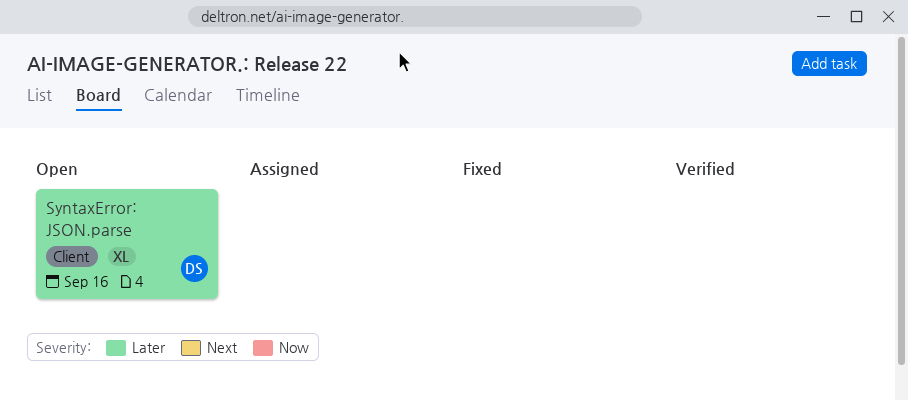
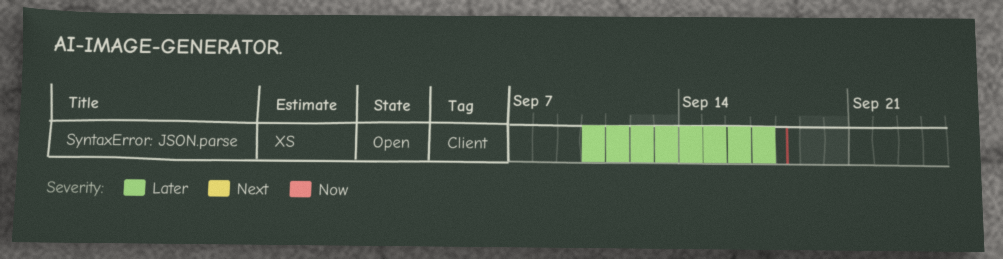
SyntaxError: JSON.parse, estimate: XL -> XS
SyntaxError: JSON.parse, due: Sep 16 -> Sep 17

